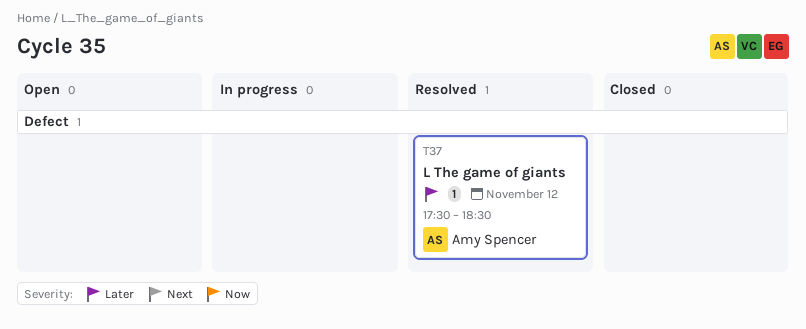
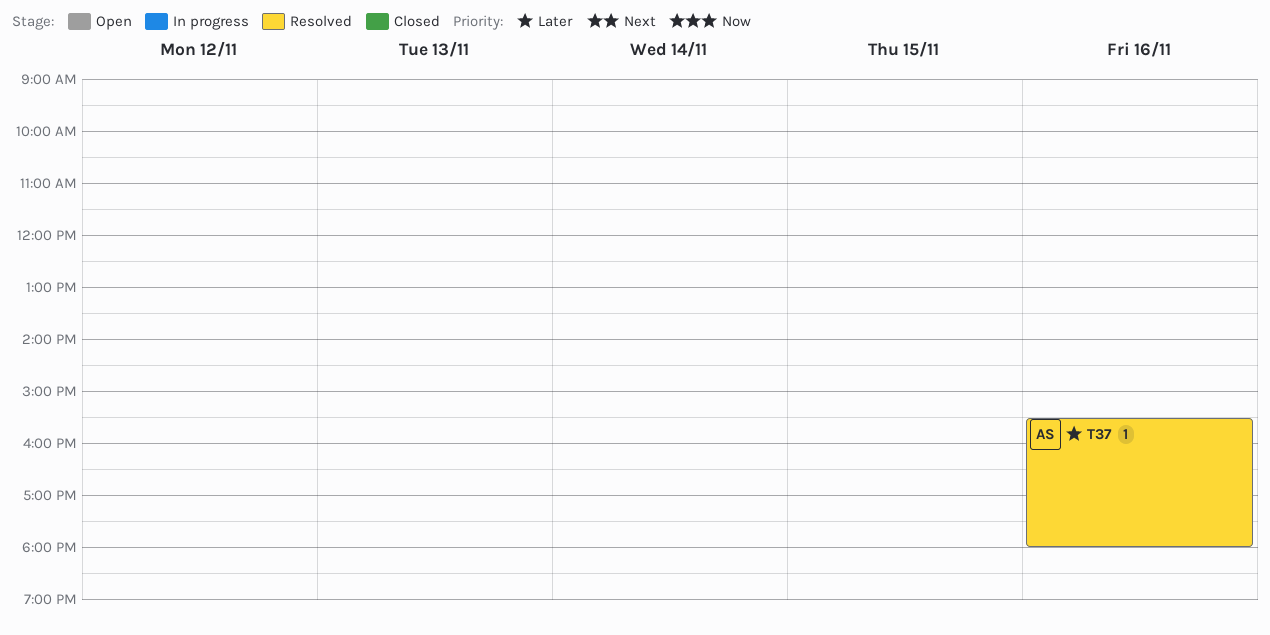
T37, day: Nov 12 -> Nov 16
T37, begins: 17:30 -> 15:30
T37, ends: 18:30 -> 18:00

